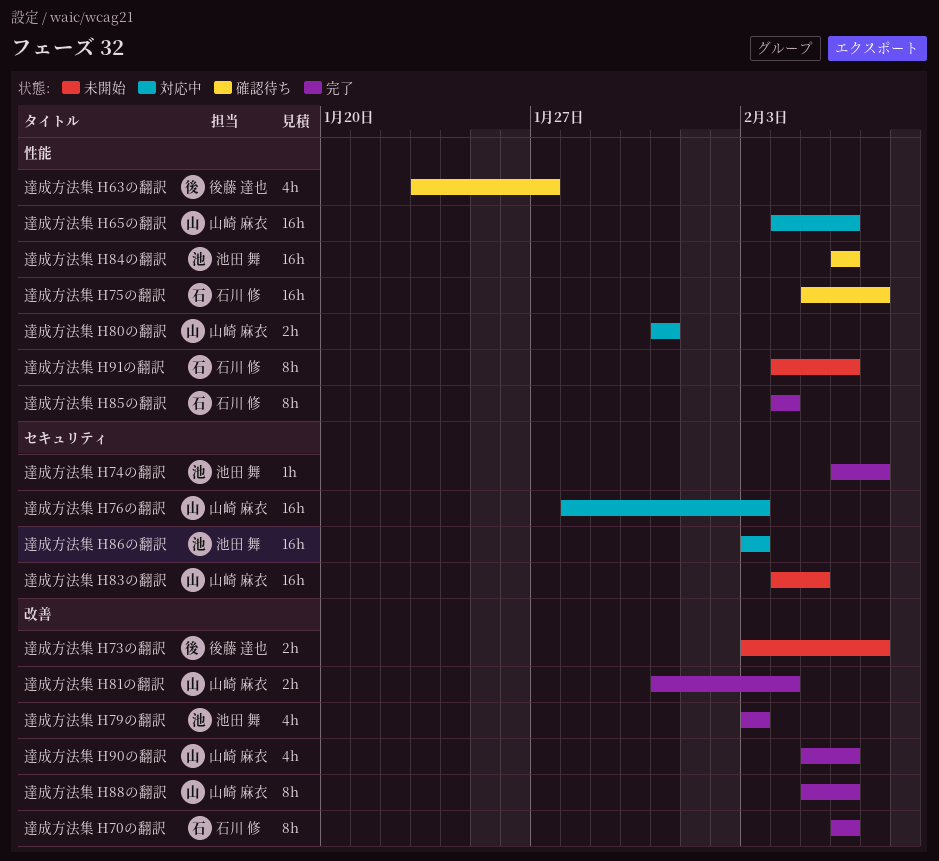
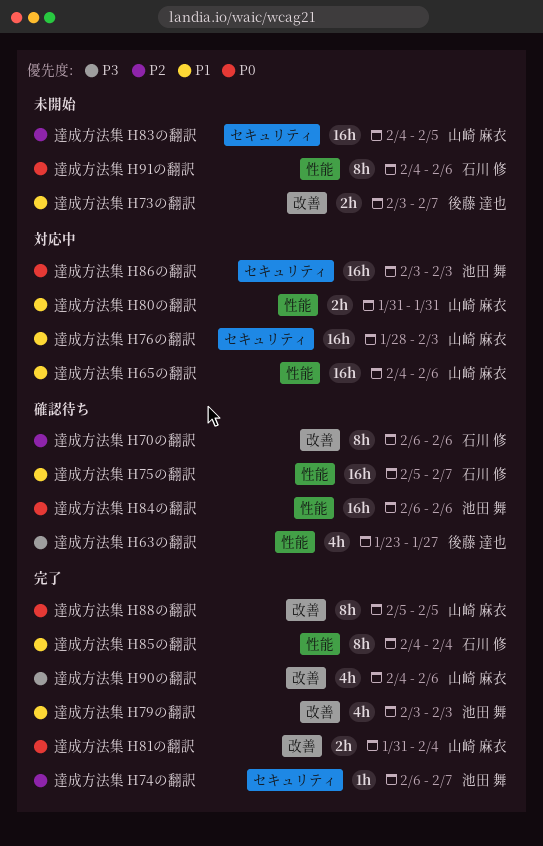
達成方法集 H70の翻訳, status: 完了 -> 確認待ち
達成方法集 H88の翻訳, due: Feb 6 -> Feb 5
達成方法集 H90の翻訳, start: Feb 5 -> Feb 4

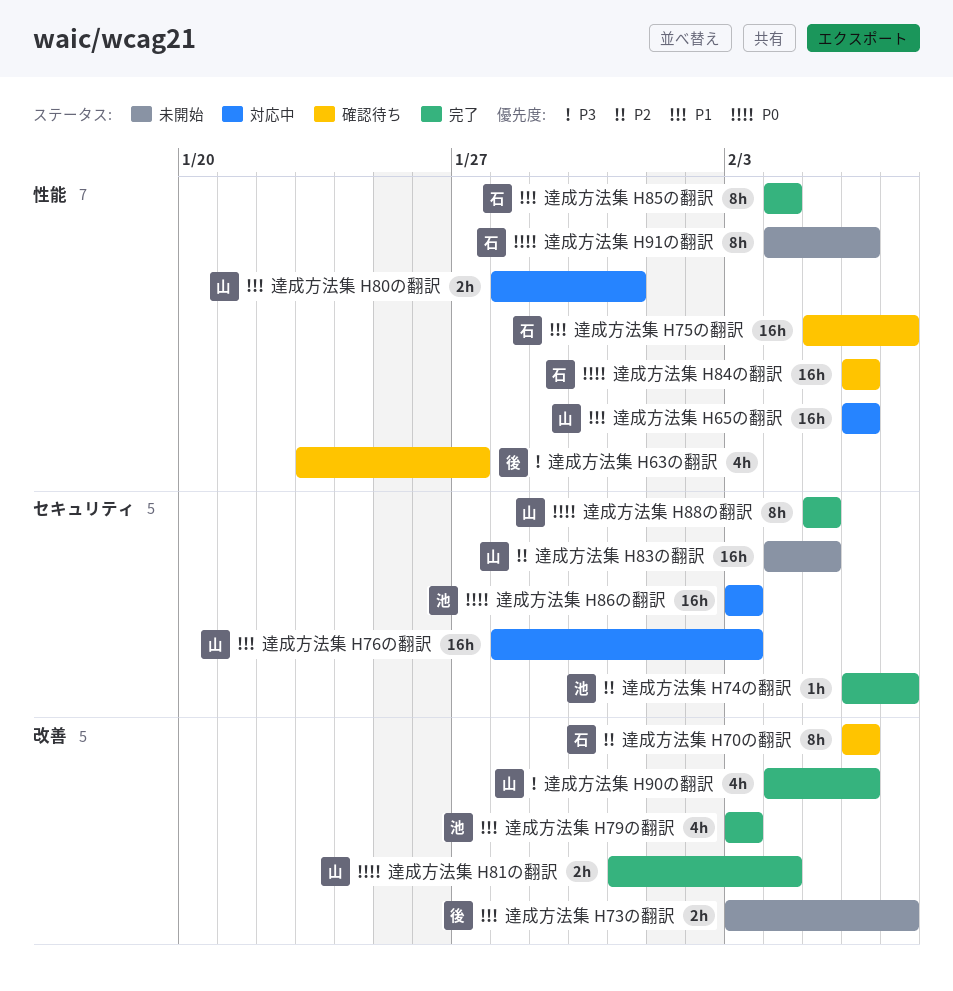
達成方法集 H65の翻訳, start: Feb 4 -> Feb 6
達成方法集 H80の翻訳, start: Jan 31 -> Jan 28
達成方法集 H84の翻訳, owner: 池田 舞 -> 石川 修
達成方法集 H88の翻訳, label: 改善 -> セキュリティ

